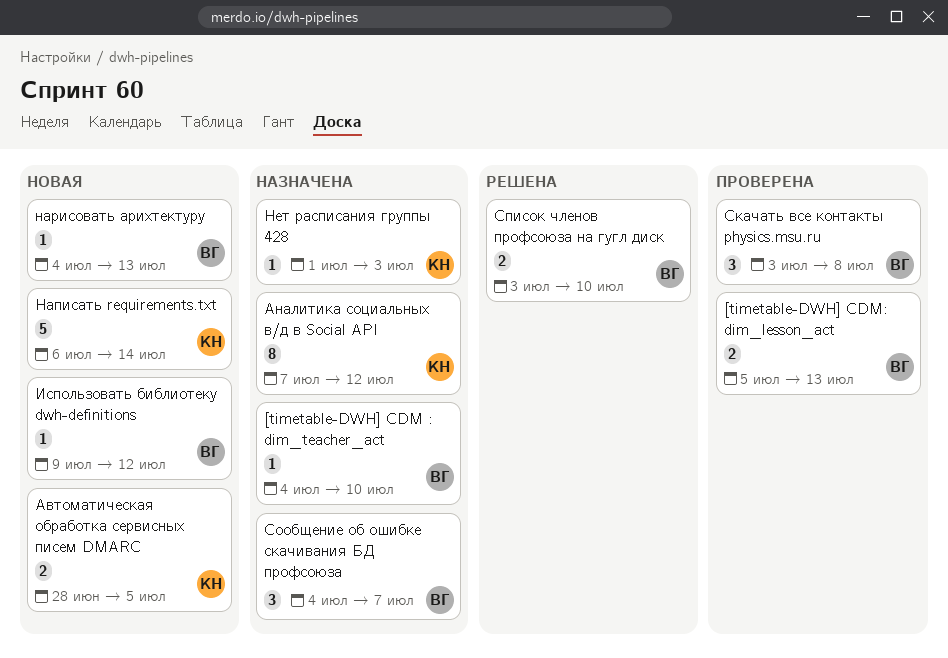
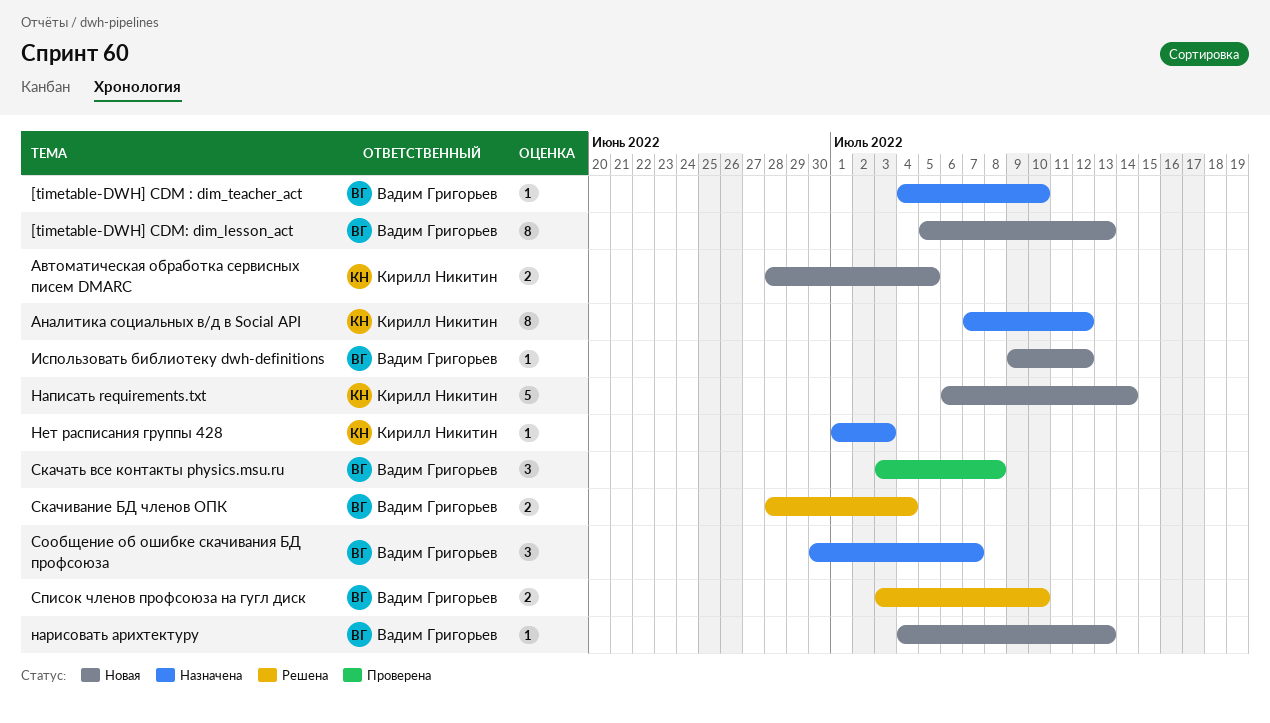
[timetable-DWH] CDM: dim_lesson_act, status: Проверена -> Новая
[timetable-DWH] CDM: dim_lesson_act, estimate: 2 -> 8
Скачивание БД членов ОПК: none -> present
Сообщение об ошибке скачивания БД профсоюза, start: Jul 4 -> Jun 30

